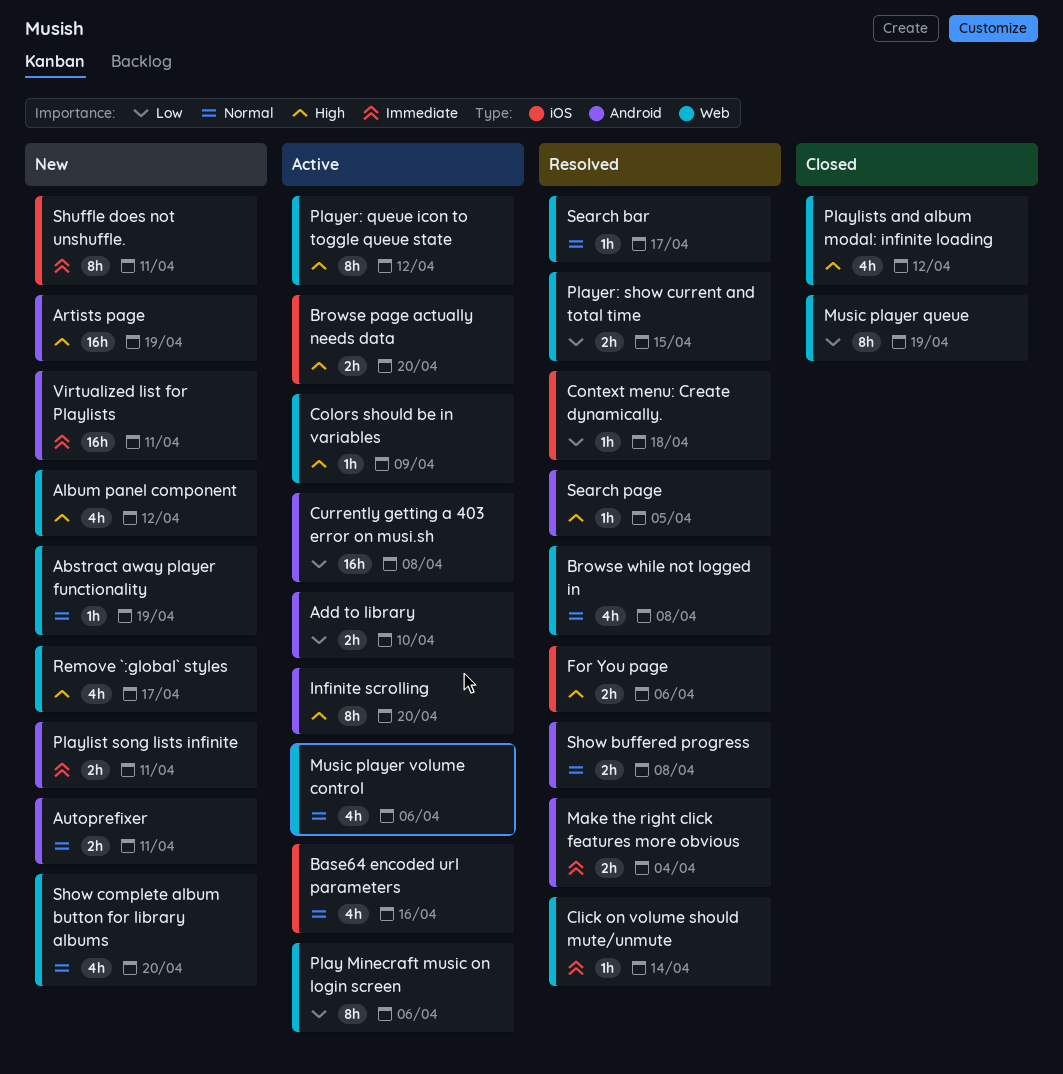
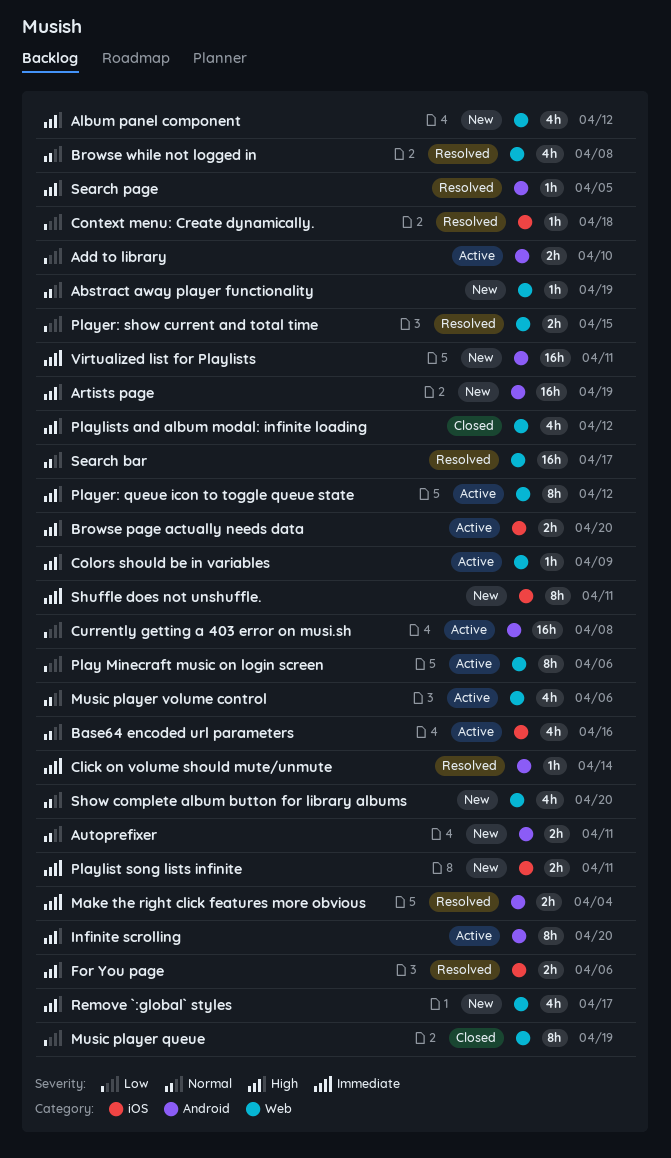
Click on volume should mute/unmute, label: Web -> Android
Playlist song lists infinite, label: Android -> iOS
Search bar, estimate: 1h -> 16h
Show buffered progress: present -> none

